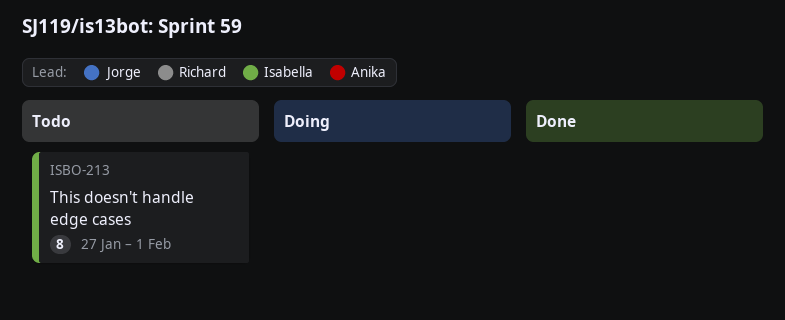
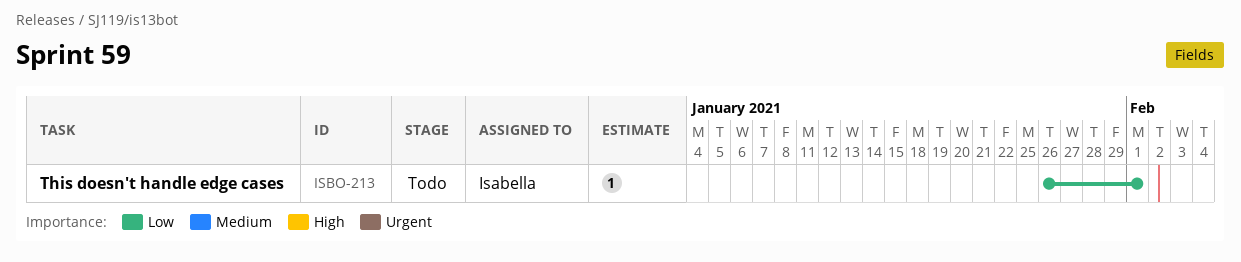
ISBO-213, estimate: 8 -> 1
ISBO-213, start: Jan 27 -> Jan 26

